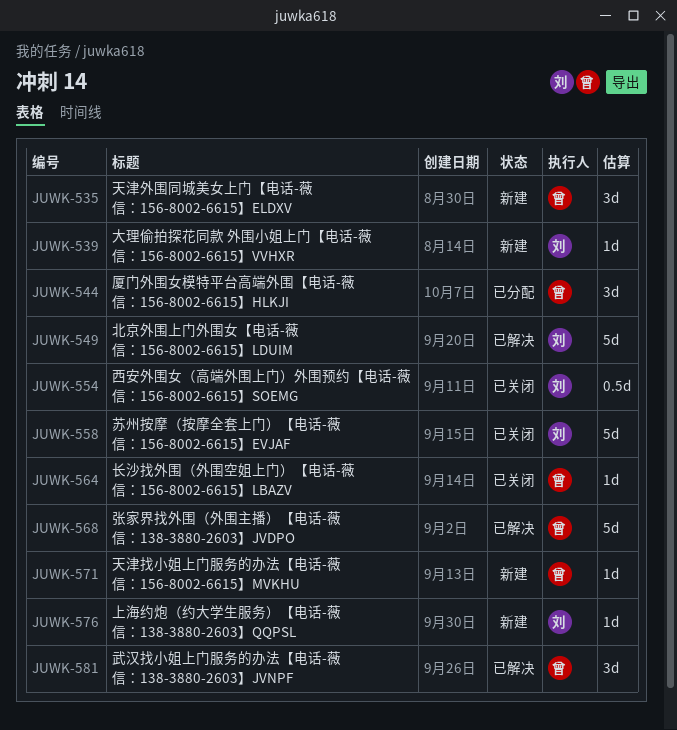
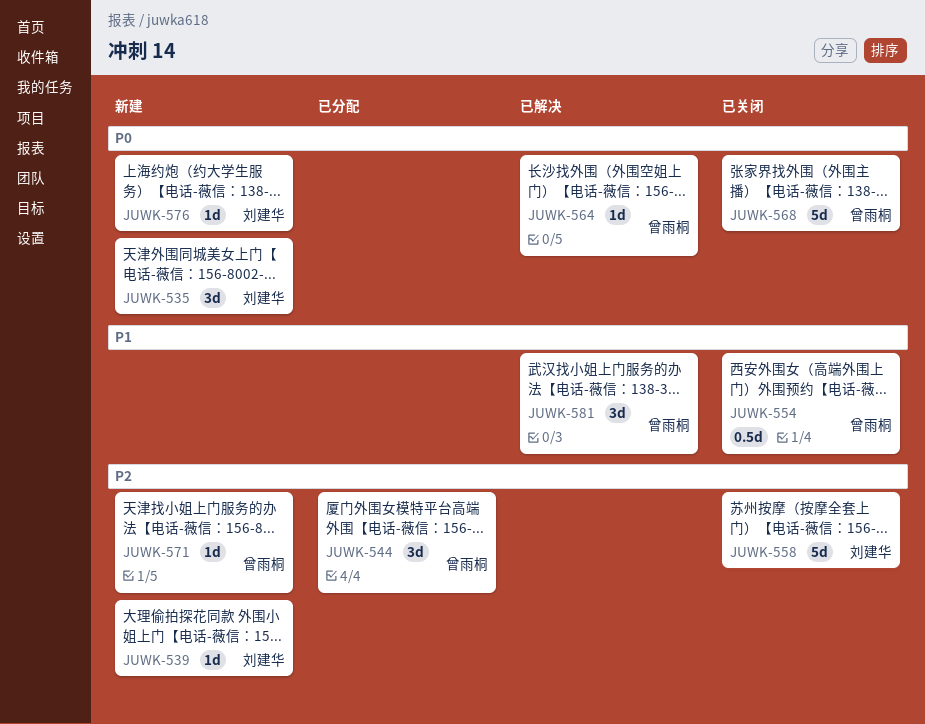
JUWK-535, owner: 曾雨桐 -> 刘建华
JUWK-549: present -> none
JUWK-554, owner: 刘建华 -> 曾雨桐
JUWK-564, status: 已关闭 -> 已解决
JUWK-568, status: 已解决 -> 已关闭

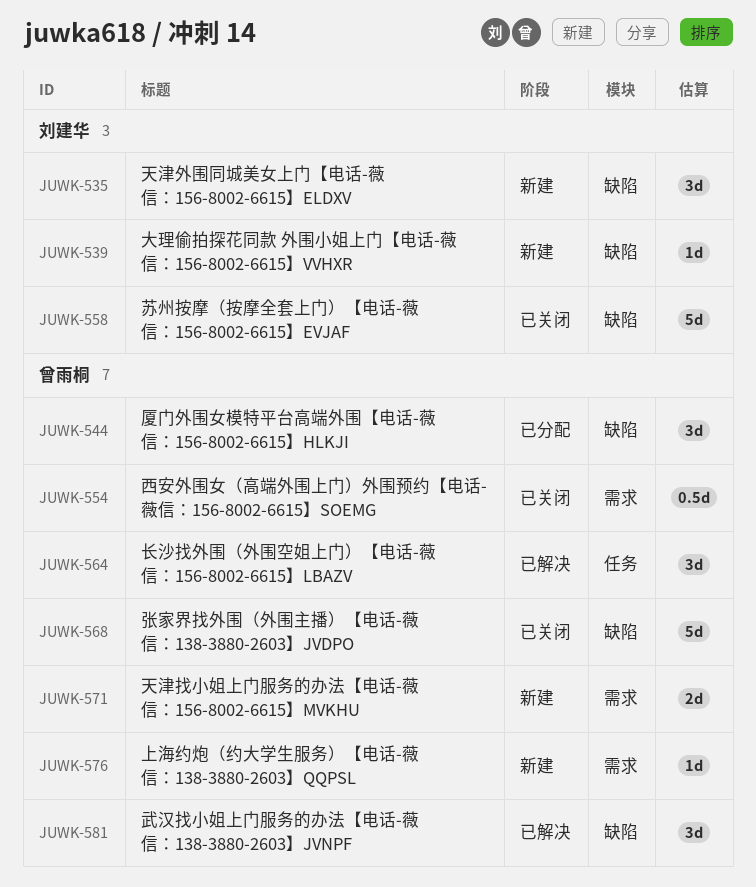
JUWK-564, estimate: 1d -> 3d
JUWK-571, estimate: 1d -> 2d
JUWK-576, owner: 刘建华 -> 曾雨桐

